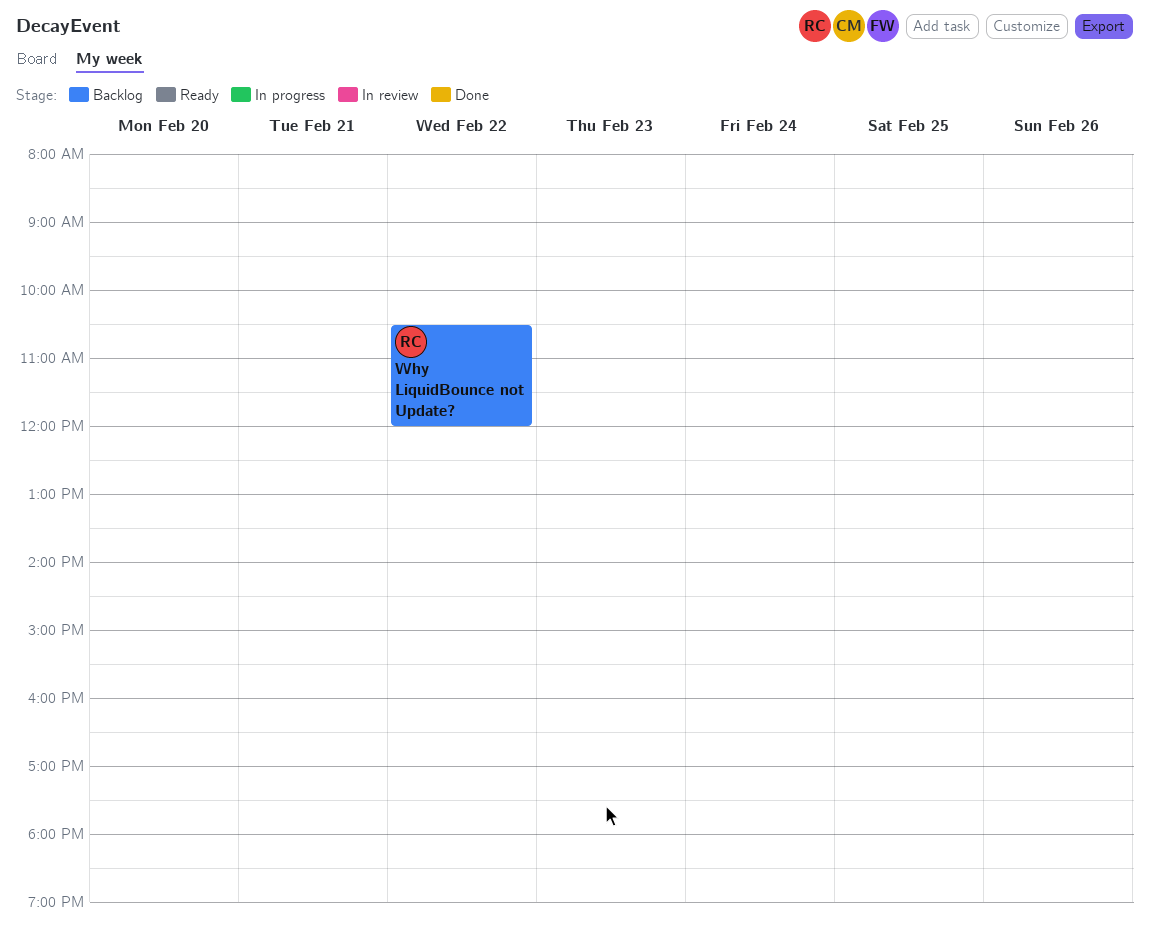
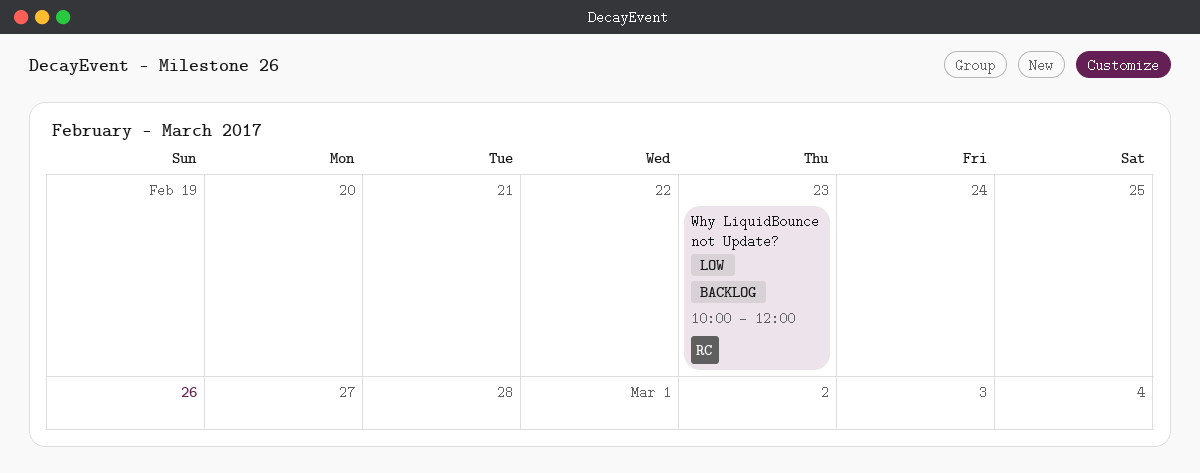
Why LiquidBounce not Update?, day: Feb 22 -> Feb 23
Why LiquidBounce not Update?, begins: 10:30 -> 10:00

